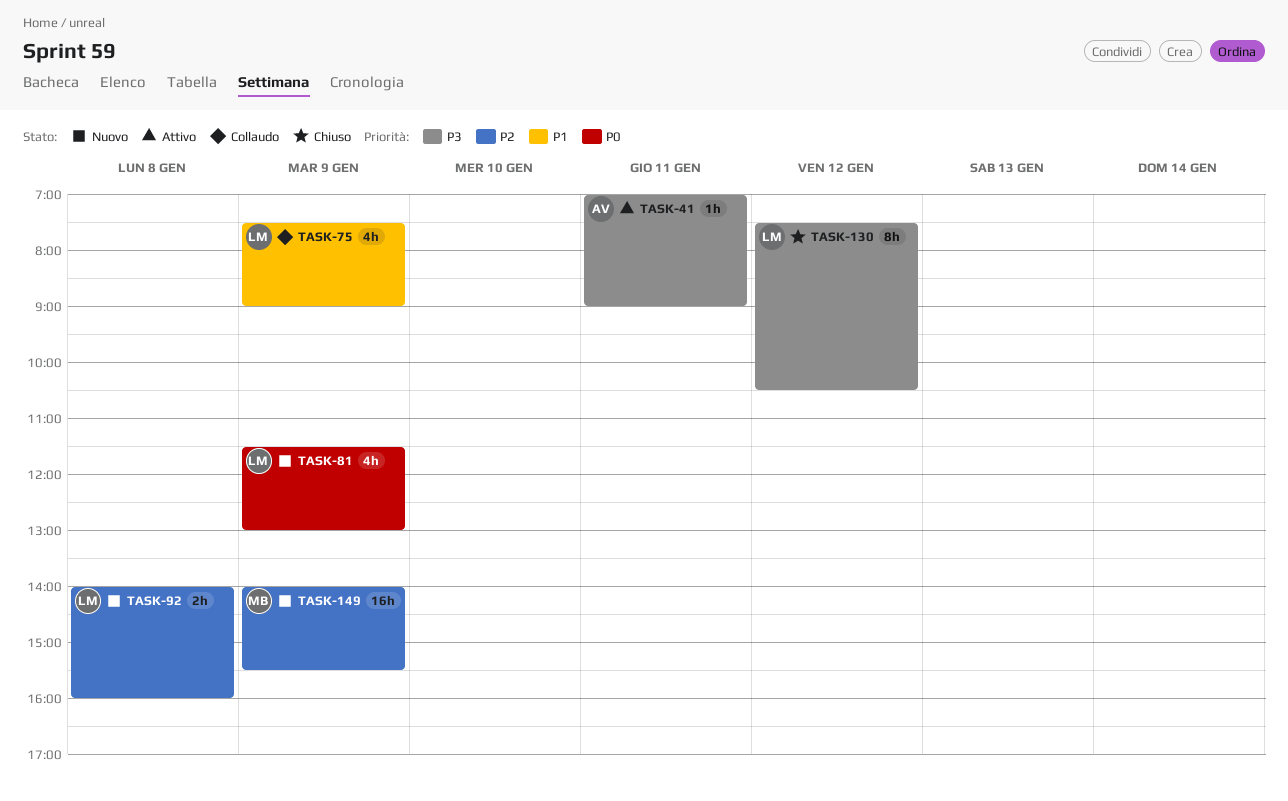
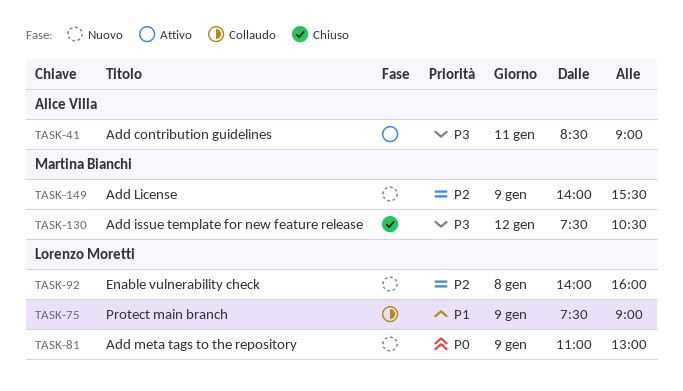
TASK-41, begins: 07:00 -> 08:30
TASK-81, begins: 11:30 -> 11:00
TASK-130, owner: Lorenzo Moretti -> Martina Bianchi

